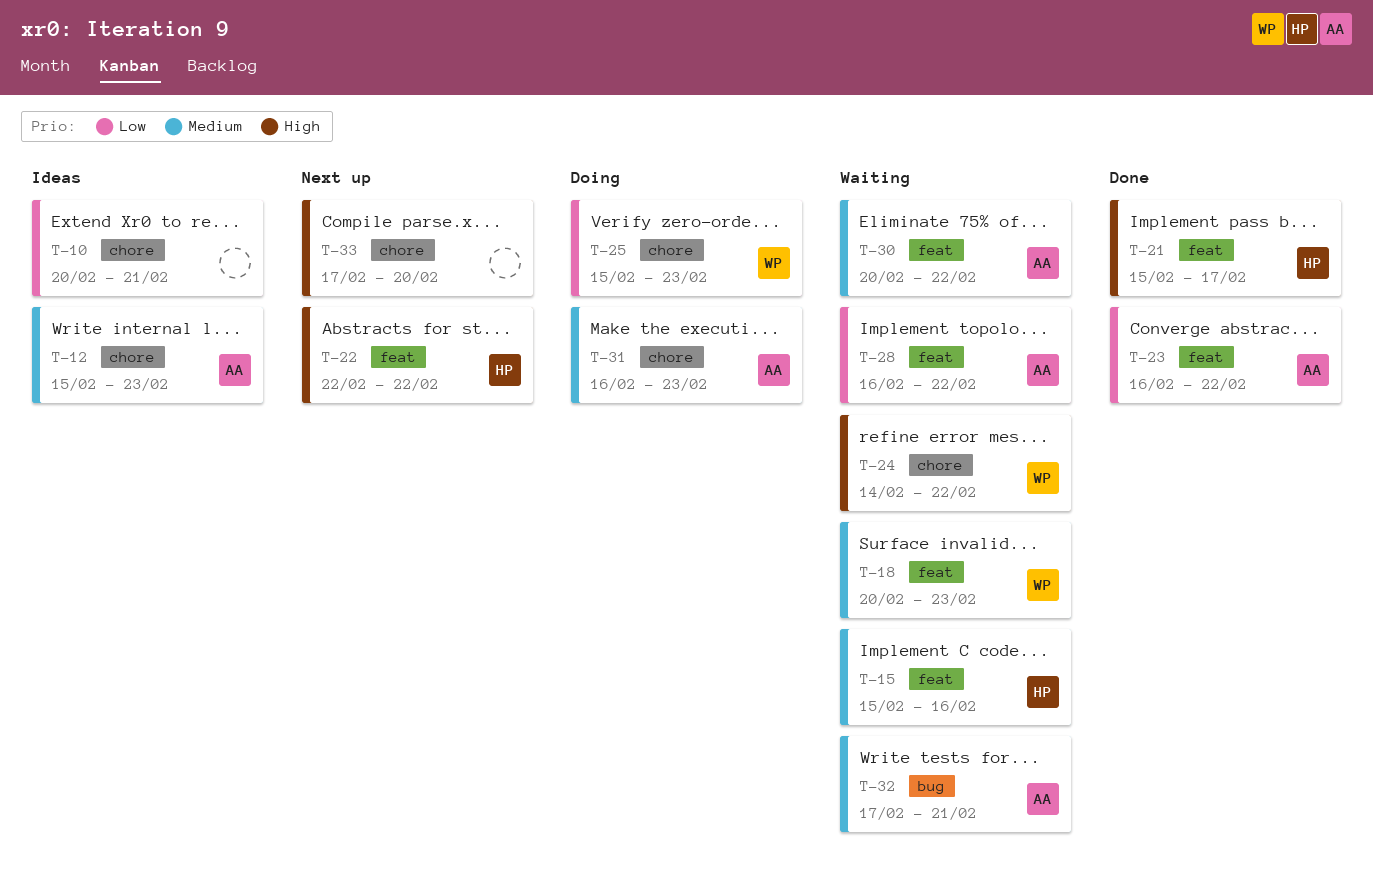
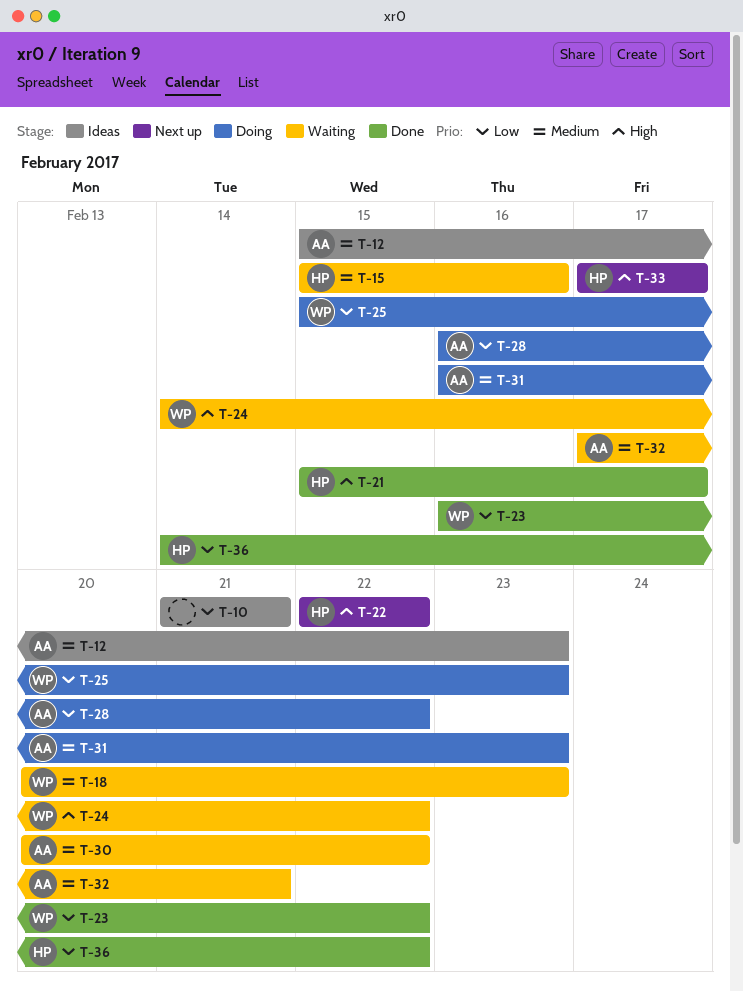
T-10, start: Feb 20 -> Feb 21
T-23, owner: AA -> WP
T-28, status: Waiting -> Doing
T-33, owner: none -> HP
T-33, due: Feb 20 -> Feb 17
T-36: none -> present

